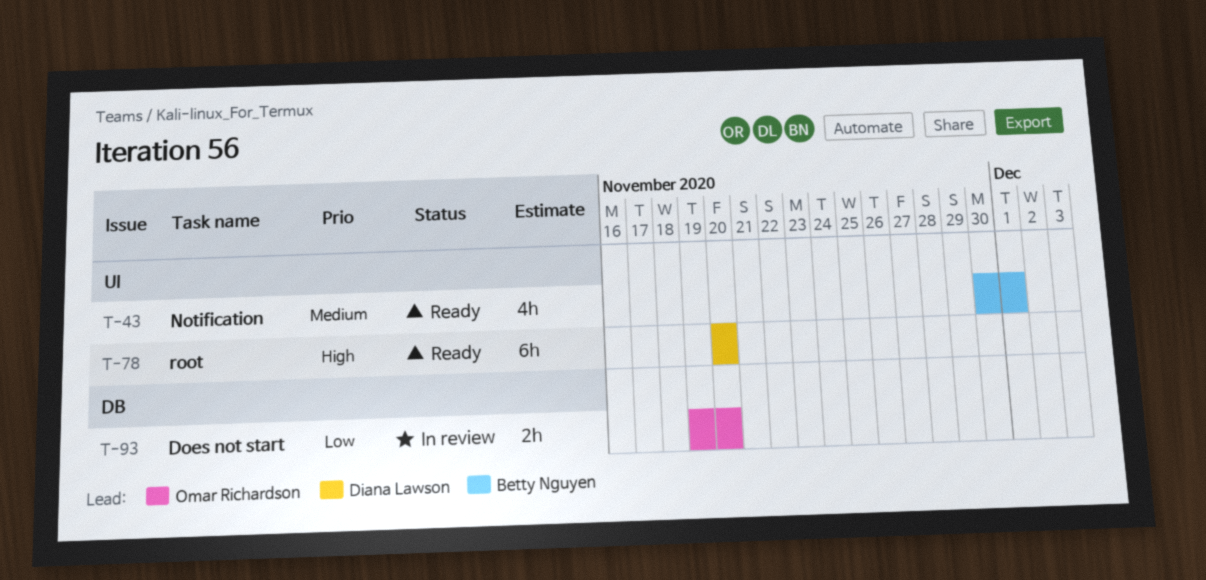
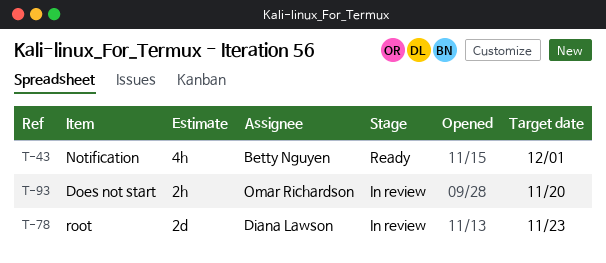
T-78, status: Ready -> In review
T-78, estimate: 6h -> 2d
T-78, due: Nov 20 -> Nov 23

